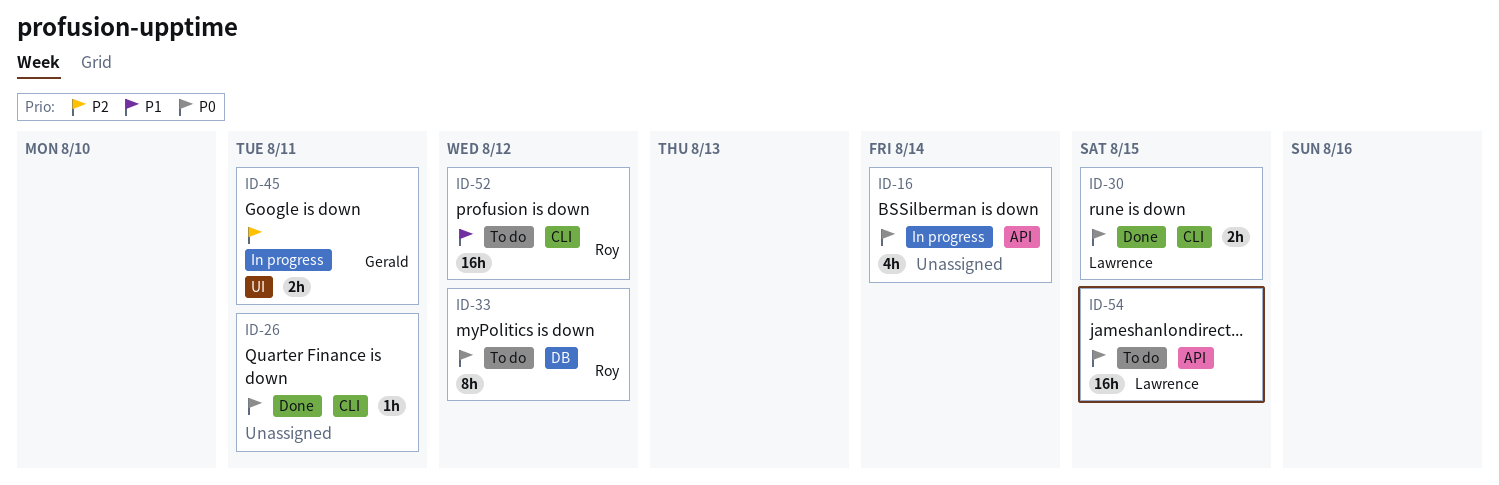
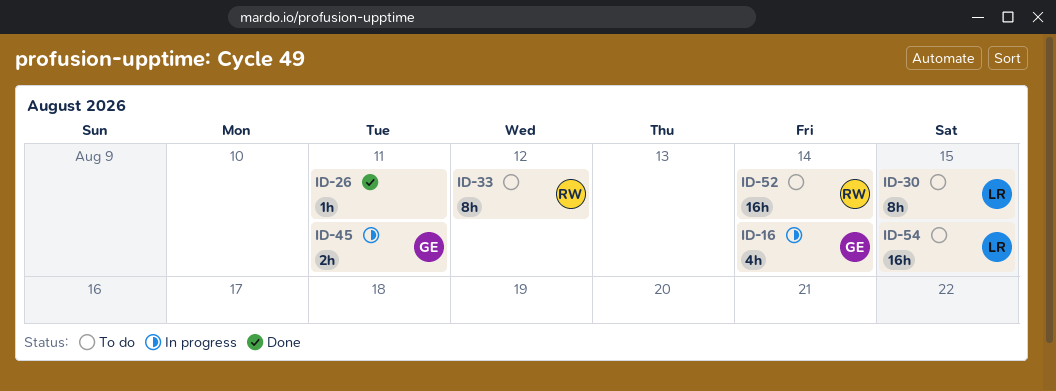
ID-16, owner: none -> Gerald
ID-30, status: Done -> To do
ID-30, estimate: 2h -> 8h
ID-52, due: Aug 12 -> Aug 14

